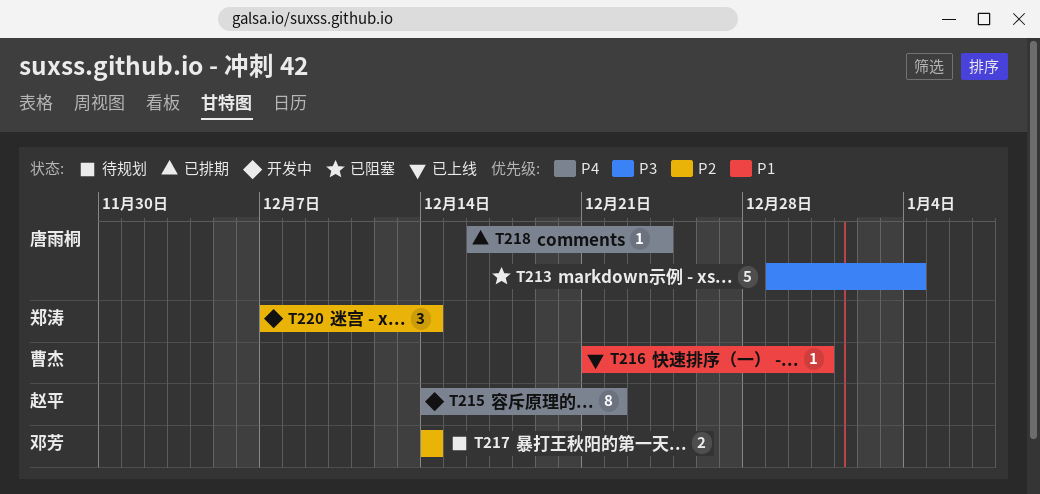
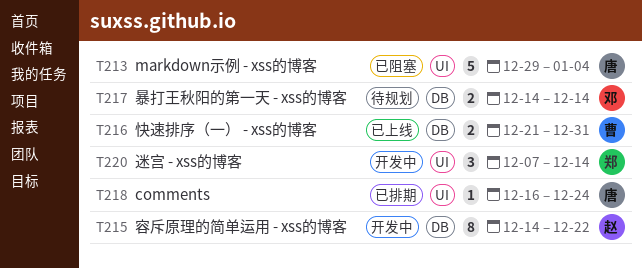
T216, estimate: 1 -> 2

